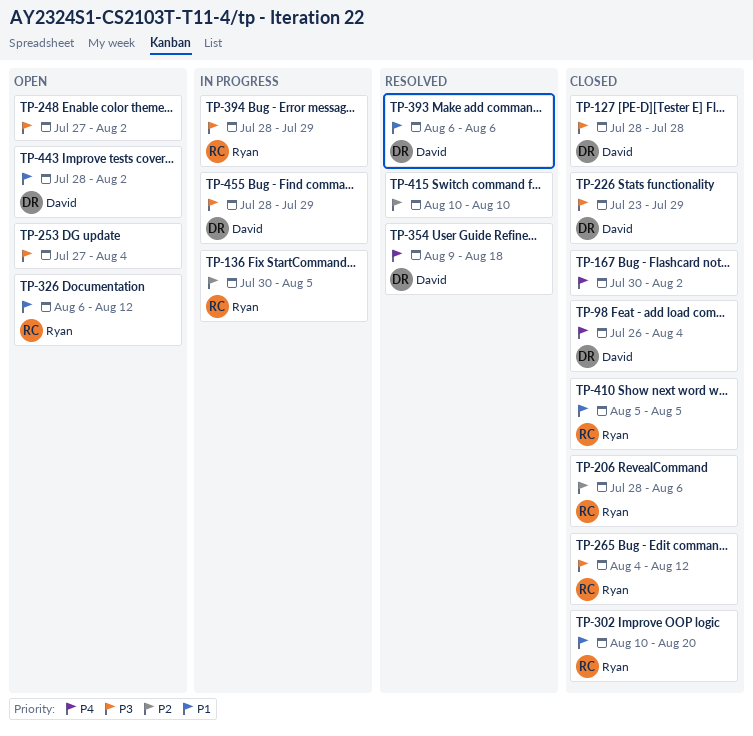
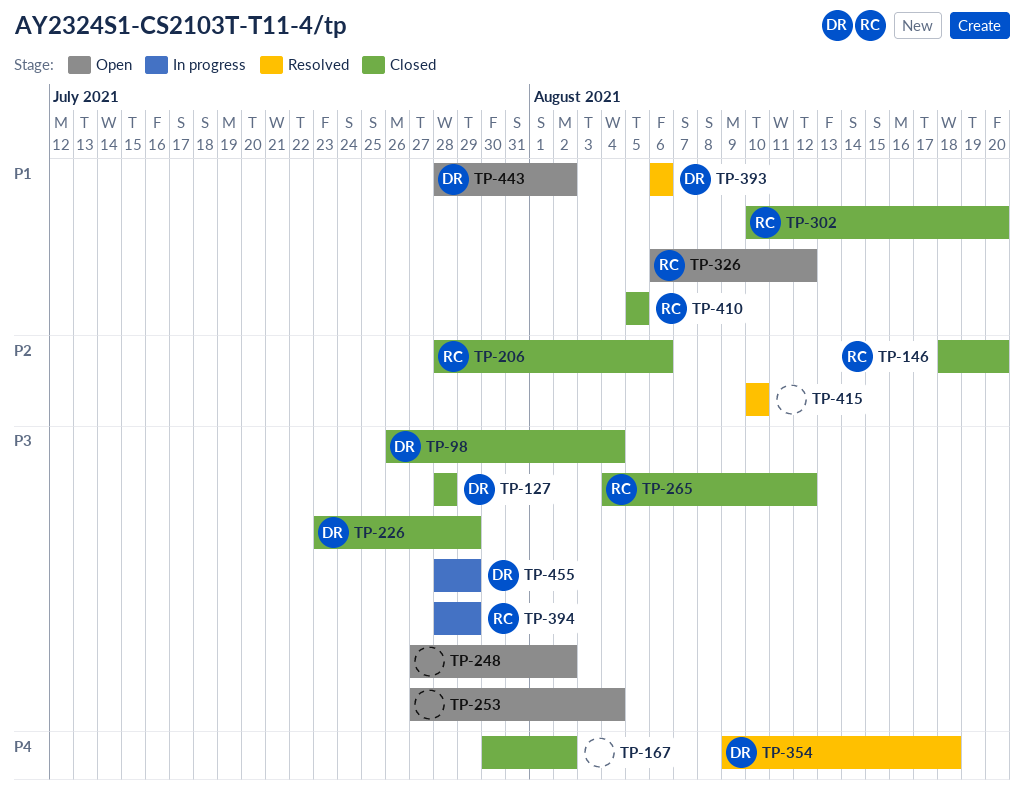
TP-98, priority: P4 -> P3
TP-136: present -> none
TP-146: none -> present

